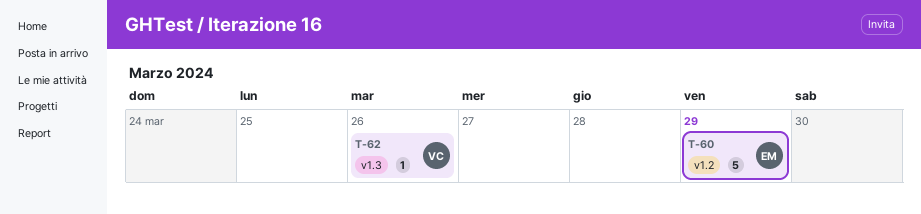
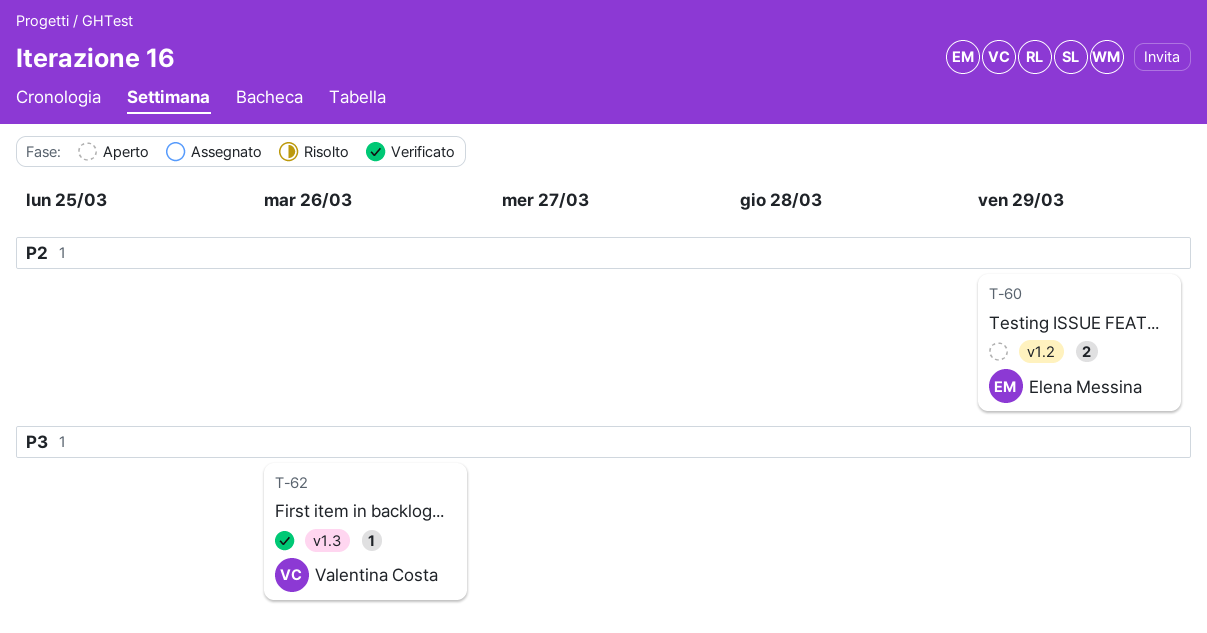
T-60, estimate: 5 -> 2

